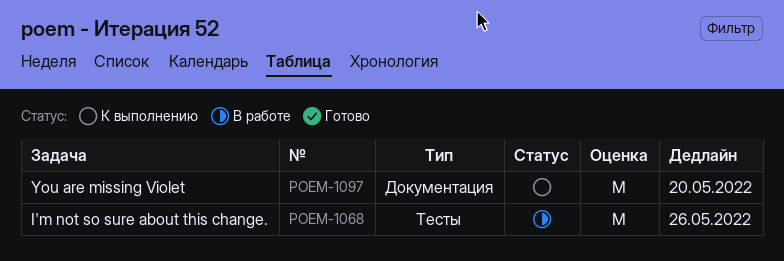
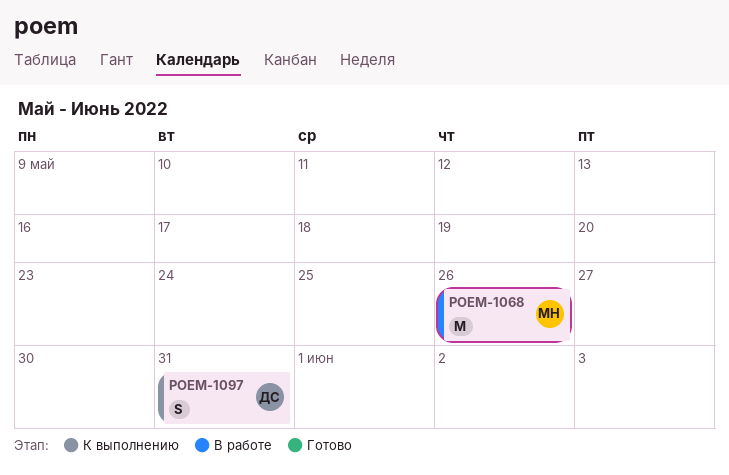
POEM-1097, estimate: M -> S
POEM-1097, due: May 20 -> May 31

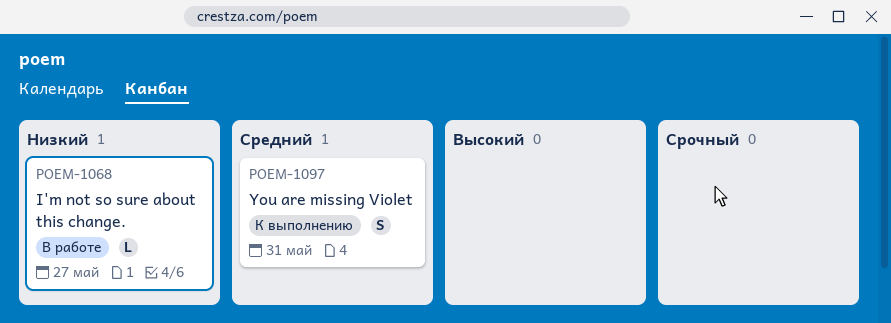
POEM-1068, estimate: M -> L
POEM-1068, due: May 26 -> May 27

